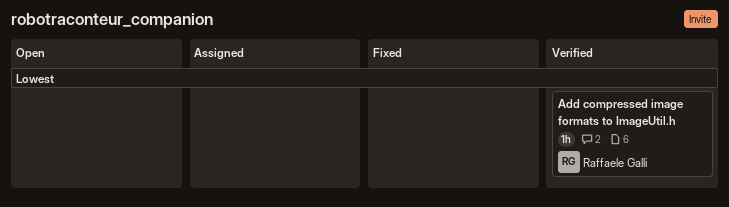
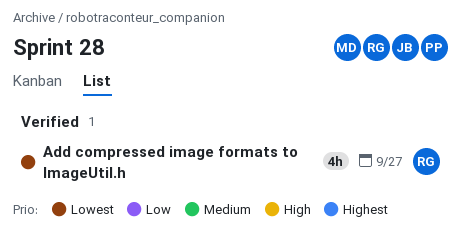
Add compressed image formats to ImageUtil.h, estimate: 1h -> 4h

